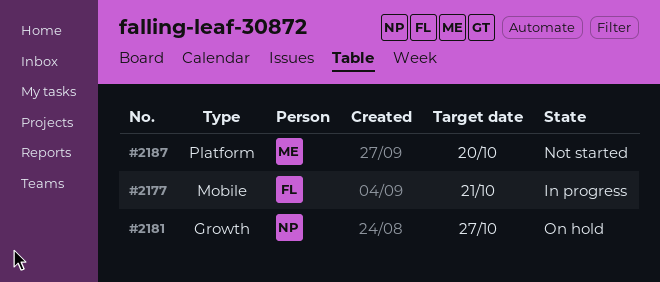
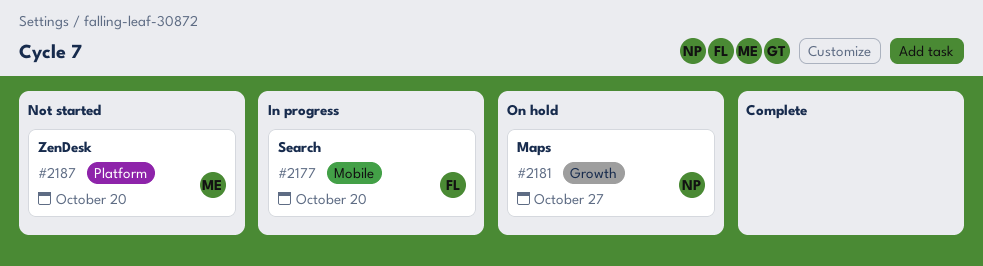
#2177, due: Oct 21 -> Oct 20

